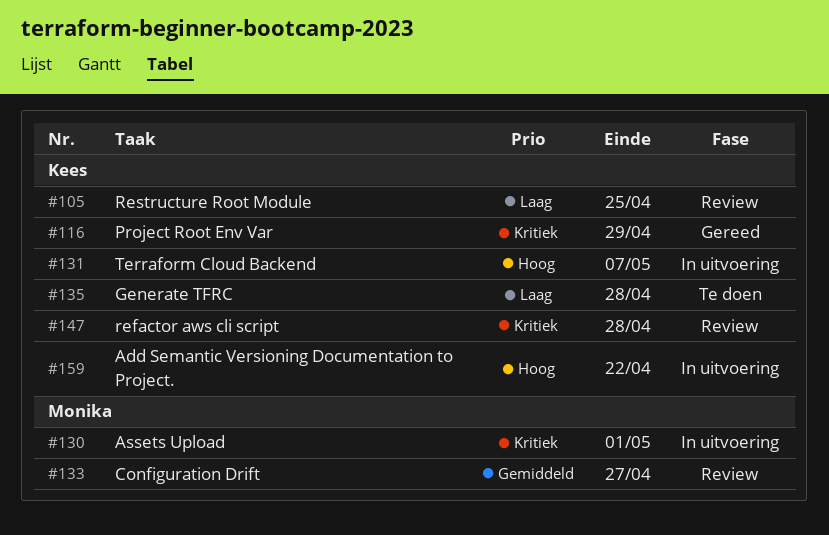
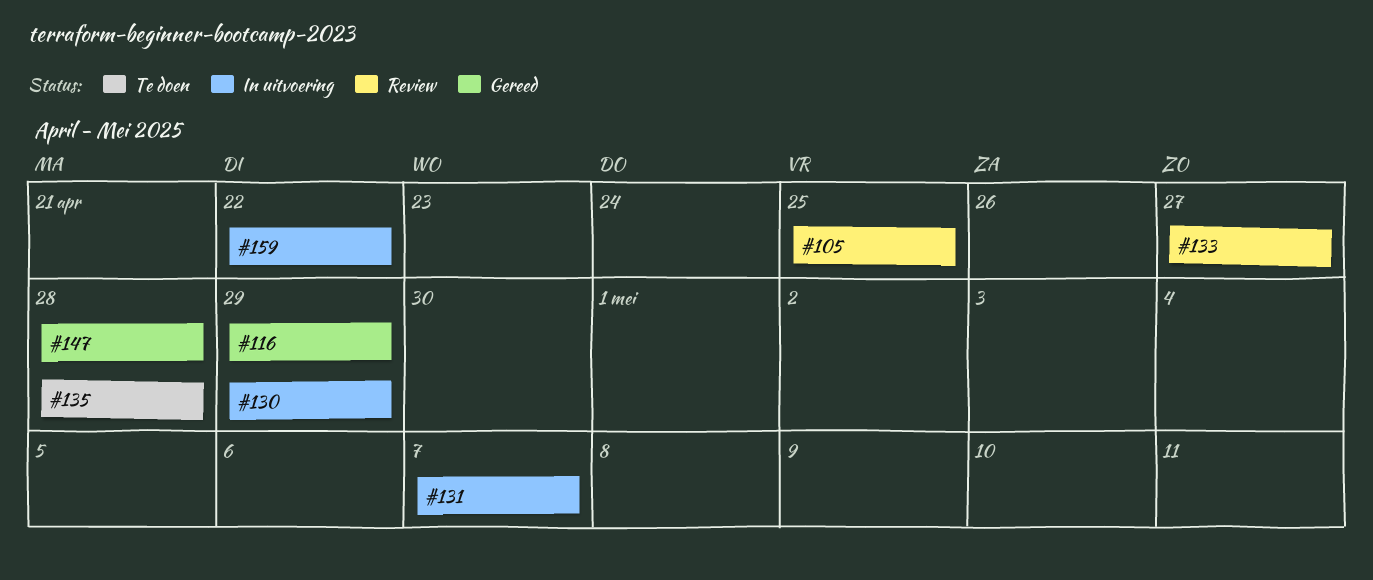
#130, due: May 1 -> Apr 29
#147, status: Review -> Gereed

